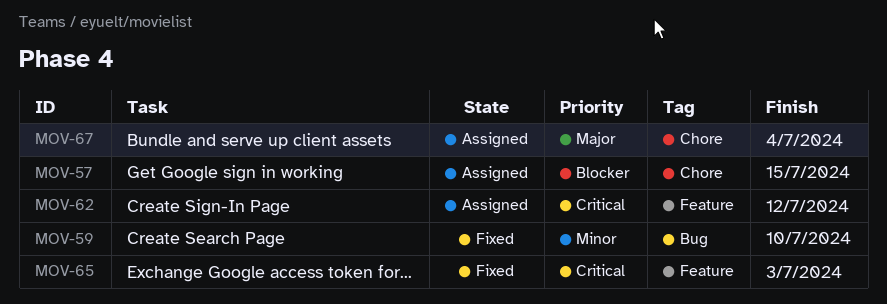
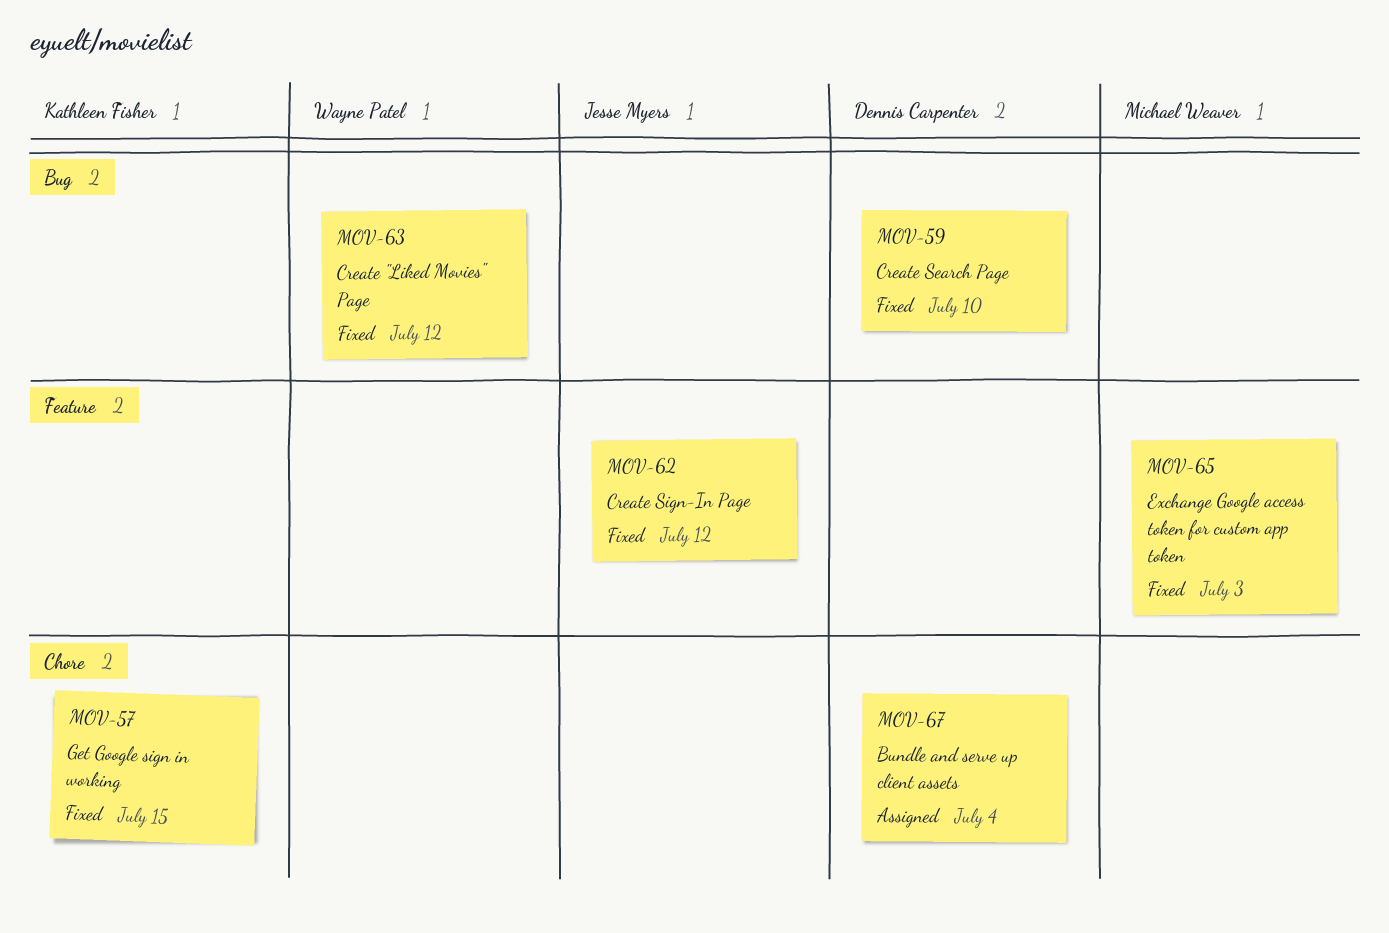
MOV-57, status: Assigned -> Fixed
MOV-62, status: Assigned -> Fixed
MOV-63: none -> present

